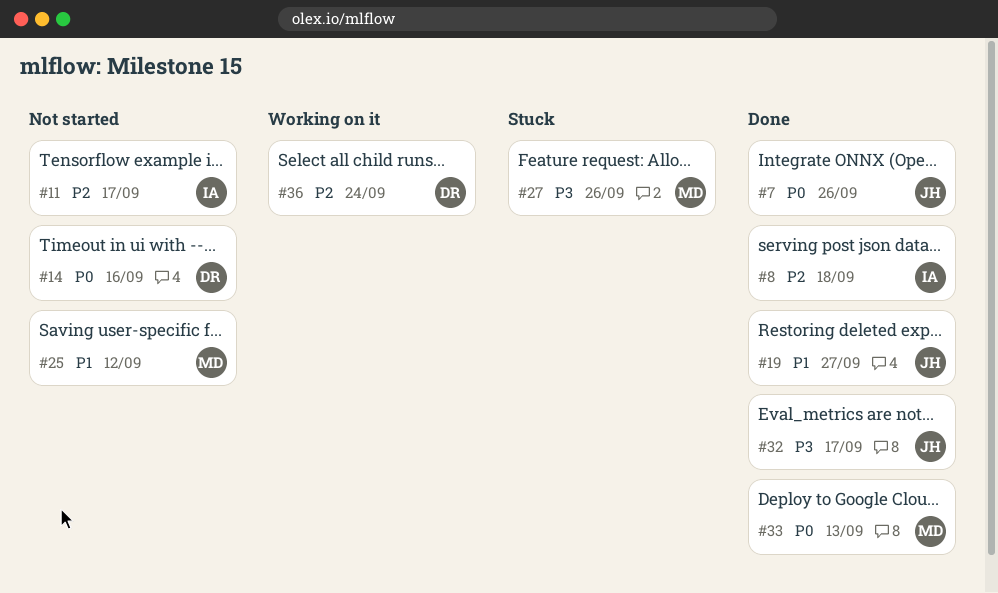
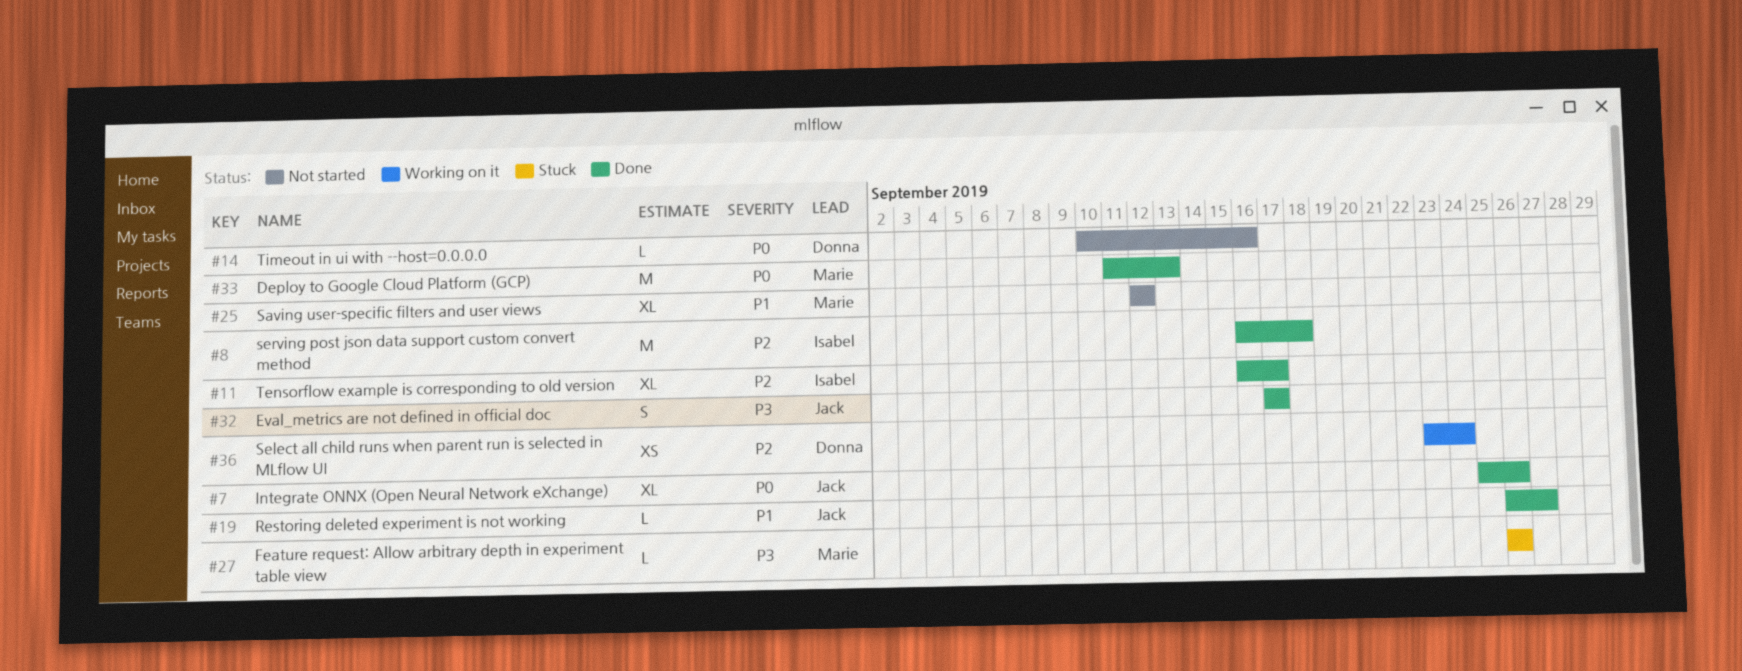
#11, status: Not started -> Done

